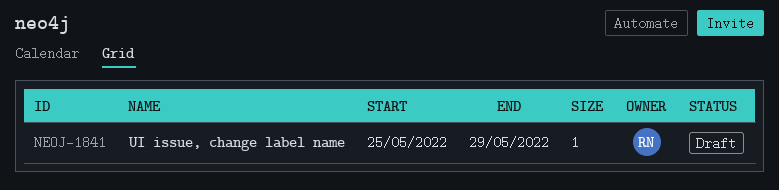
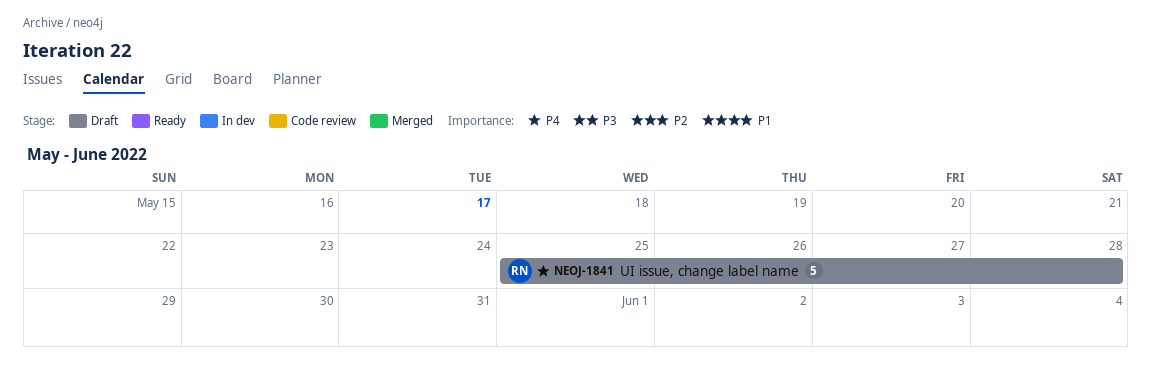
NEOJ-1841, estimate: 1 -> 5
NEOJ-1841, due: May 29 -> May 28

